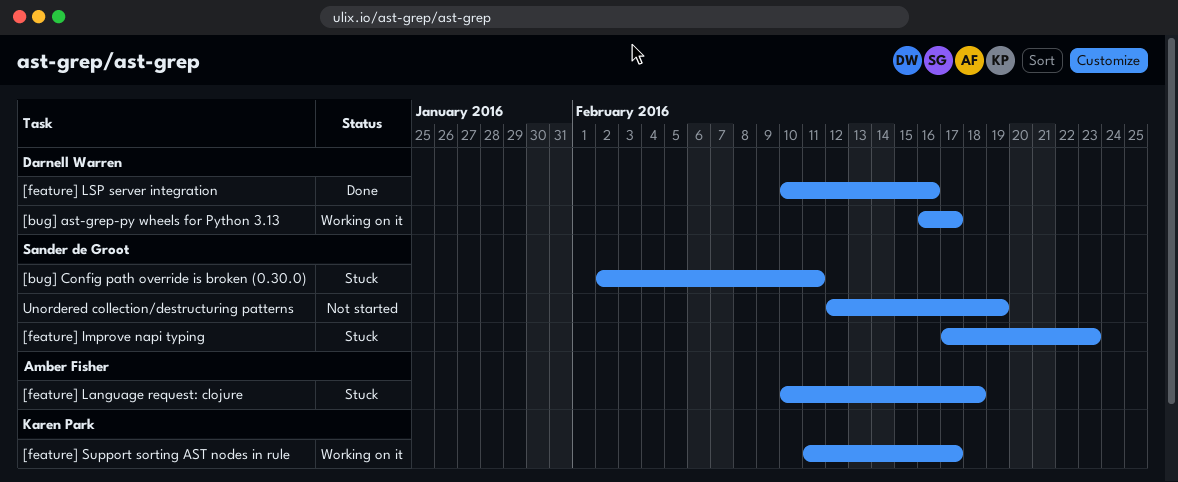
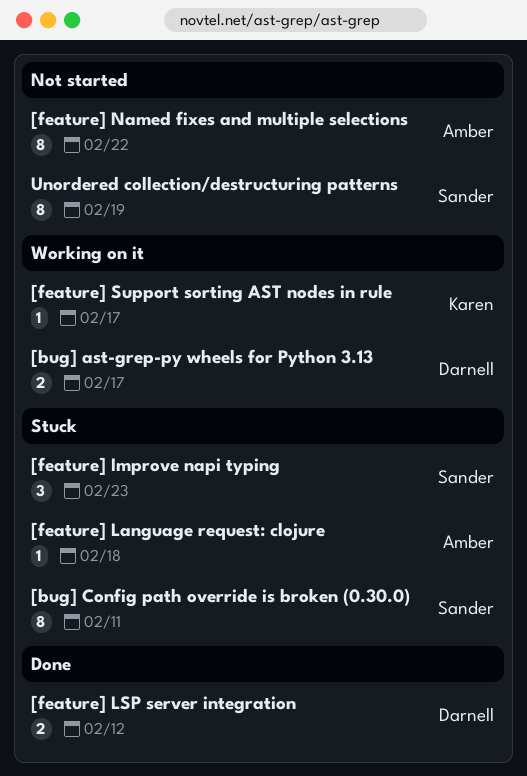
[feature] LSP server integration, due: Feb 16 -> Feb 12
[feature] Named fixes and multiple selections: none -> present

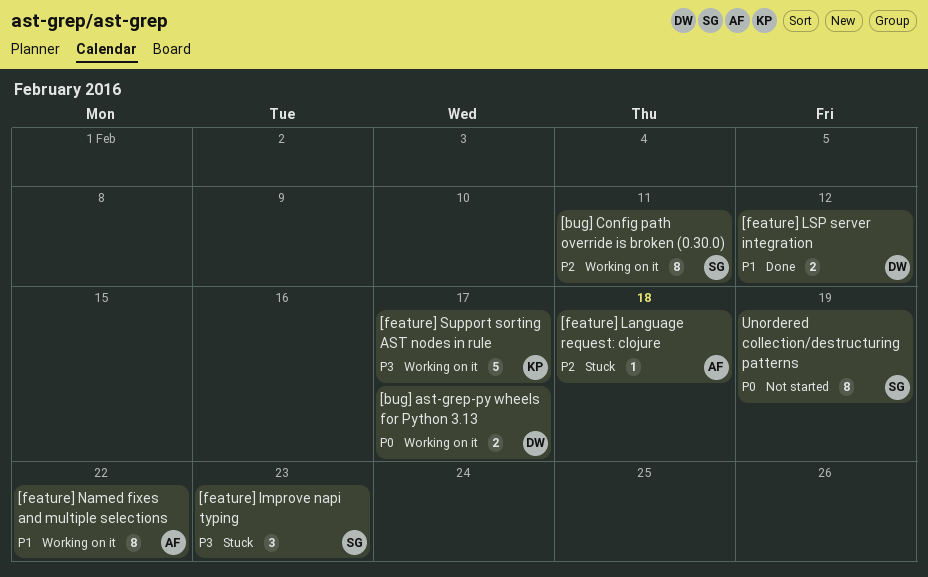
[bug] Config path override is broken (0.30.0), status: Stuck -> Working on it
[feature] Named fixes and multiple selections, status: Not started -> Working on it
[feature] Support sorting AST nodes in rule, estimate: 1 -> 5

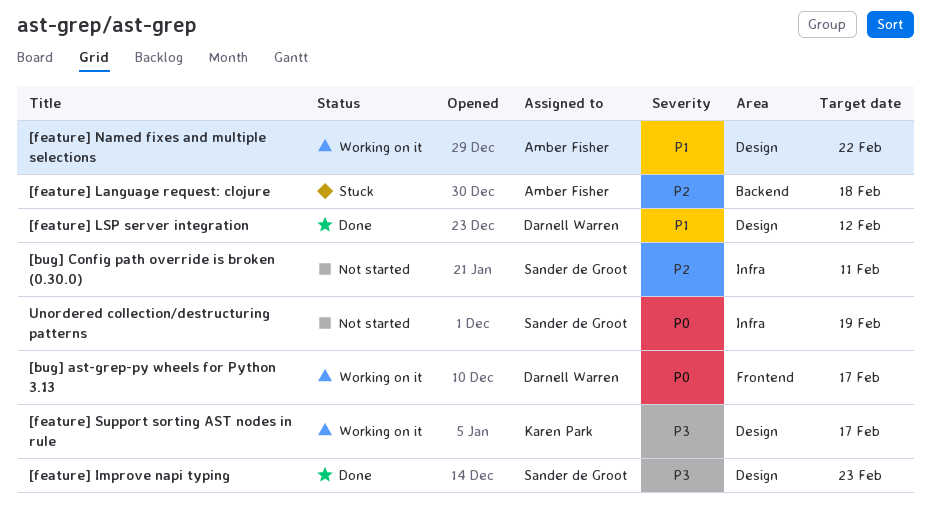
[bug] Config path override is broken (0.30.0), status: Working on it -> Not started
[feature] Improve napi typing, status: Stuck -> Done

